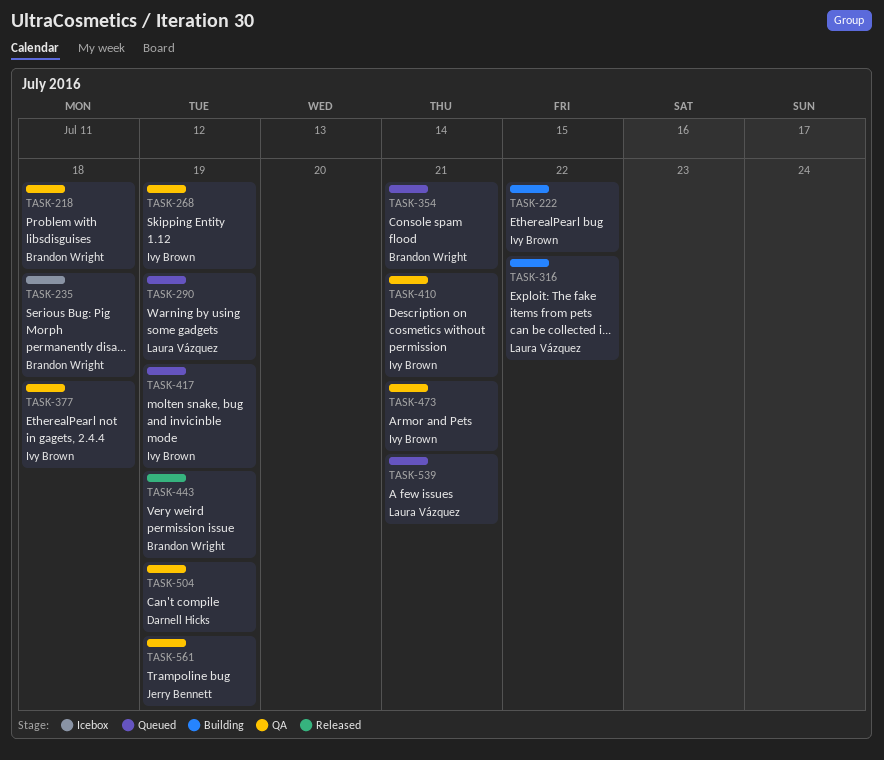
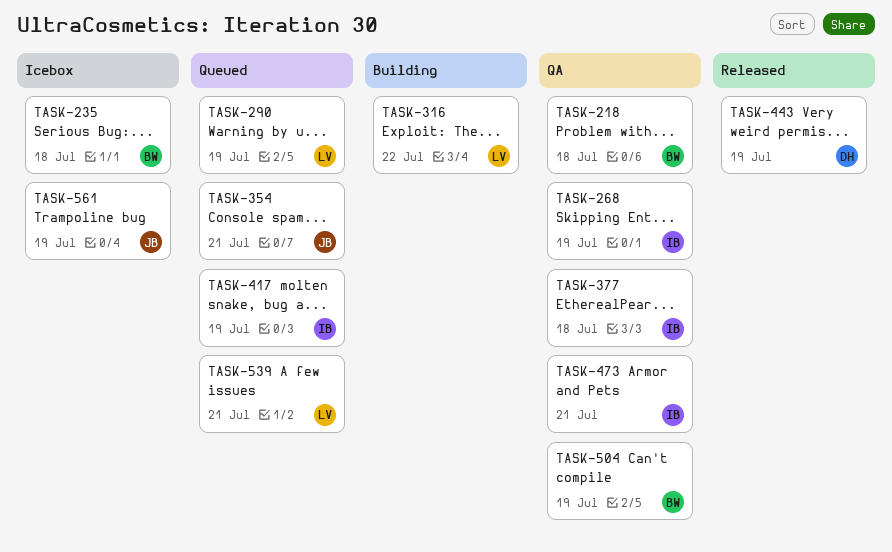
TASK-222: present -> none
TASK-354, owner: Brandon Wright -> Jerry Bennett
TASK-410: present -> none
TASK-443, owner: Brandon Wright -> Darnell Hicks
TASK-504, owner: Darnell Hicks -> Brandon Wright
TASK-561, status: QA -> Icebox

